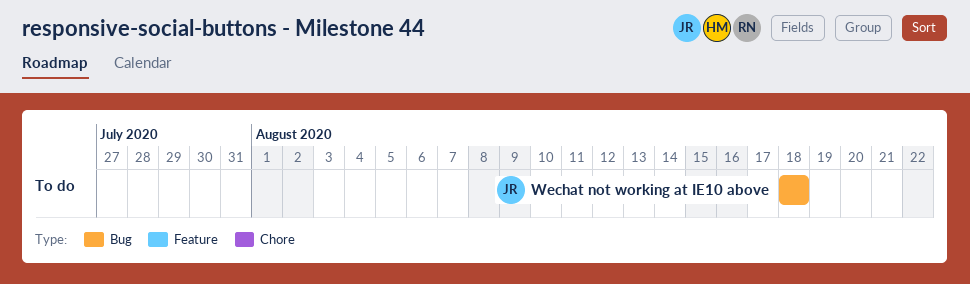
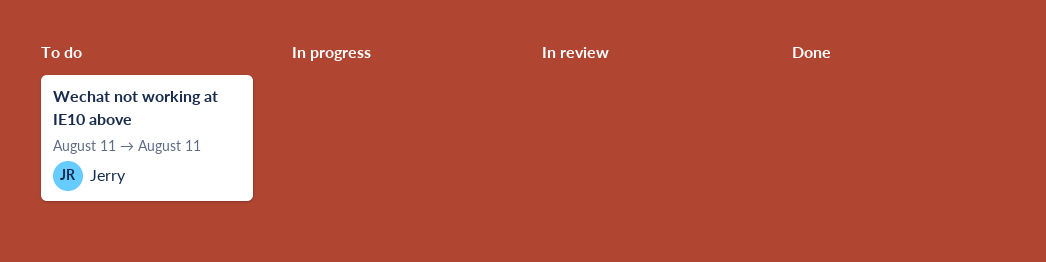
Wechat not working at IE10 above, start: Aug 18 -> Aug 11
Wechat not working at IE10 above, due: Aug 18 -> Aug 11

